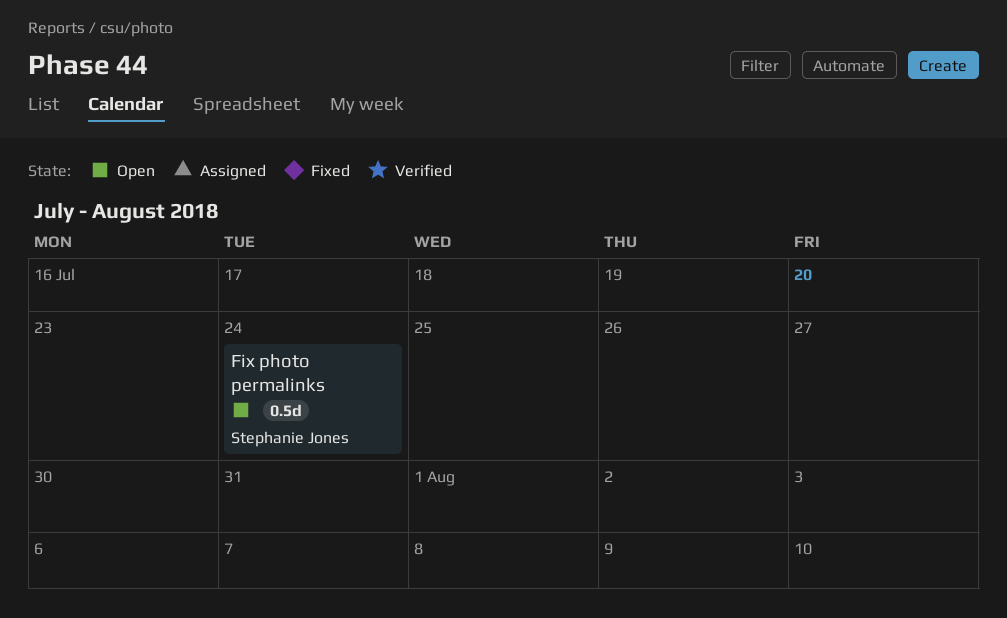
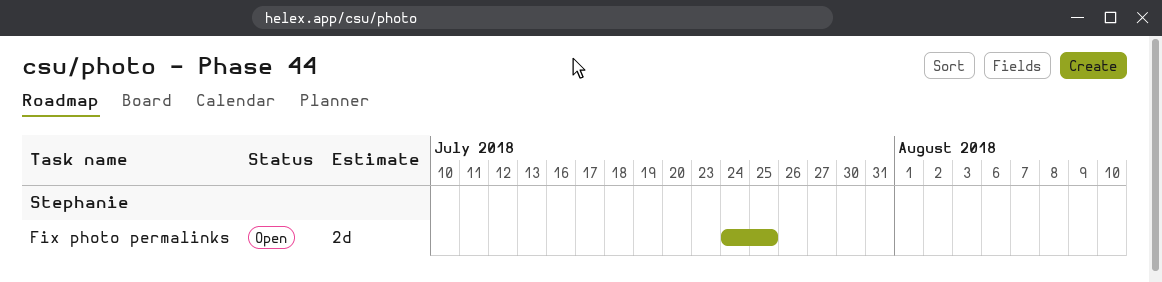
Fix photo permalinks, estimate: 0.5d -> 2d
Fix photo permalinks, due: Jul 24 -> Jul 25

